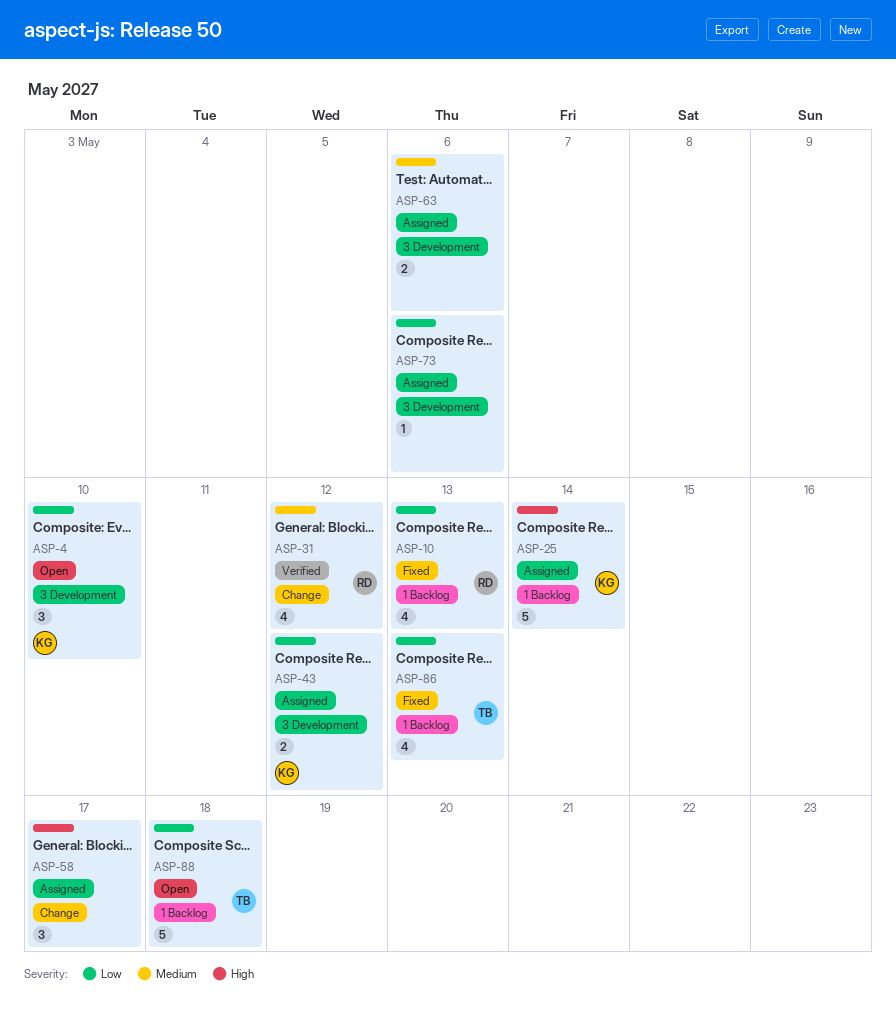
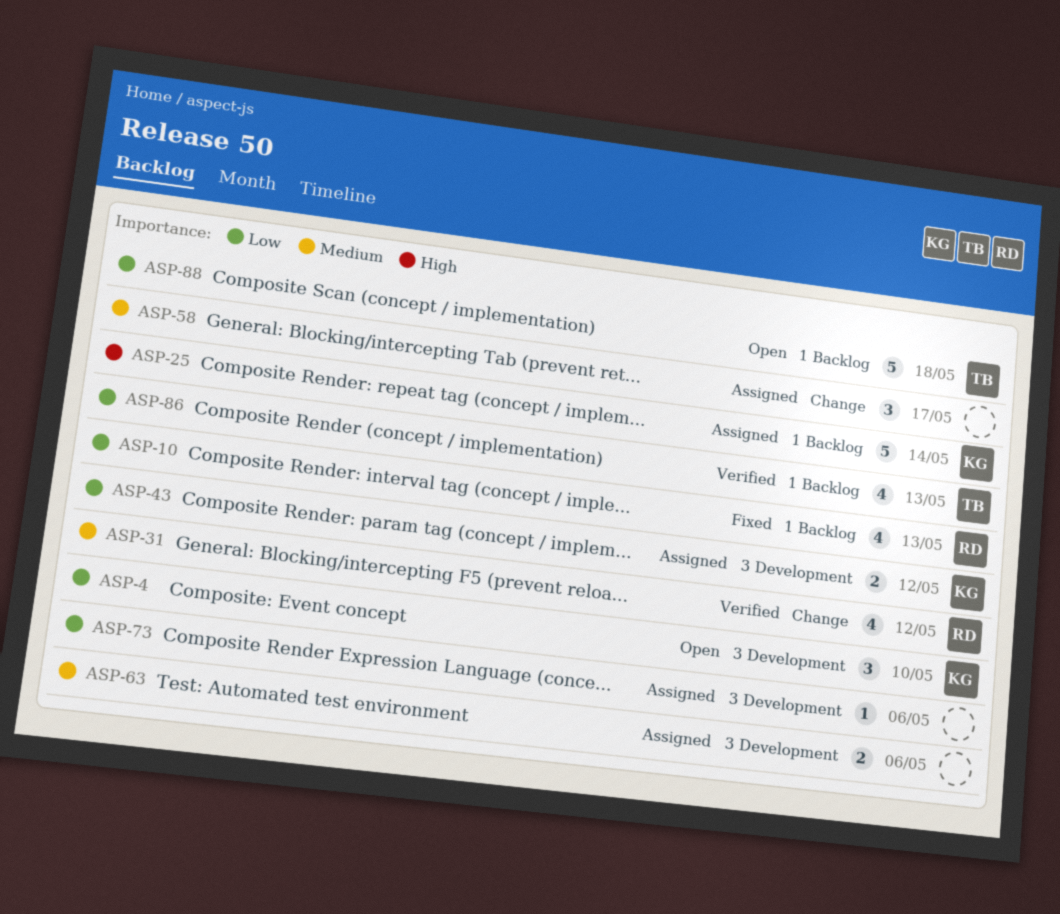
ASP-58, priority: High -> Medium
ASP-86, status: Fixed -> Verified

